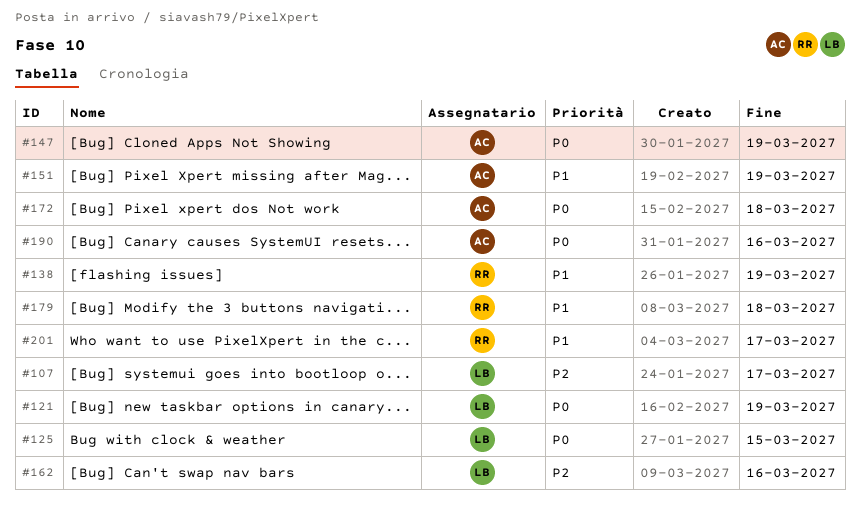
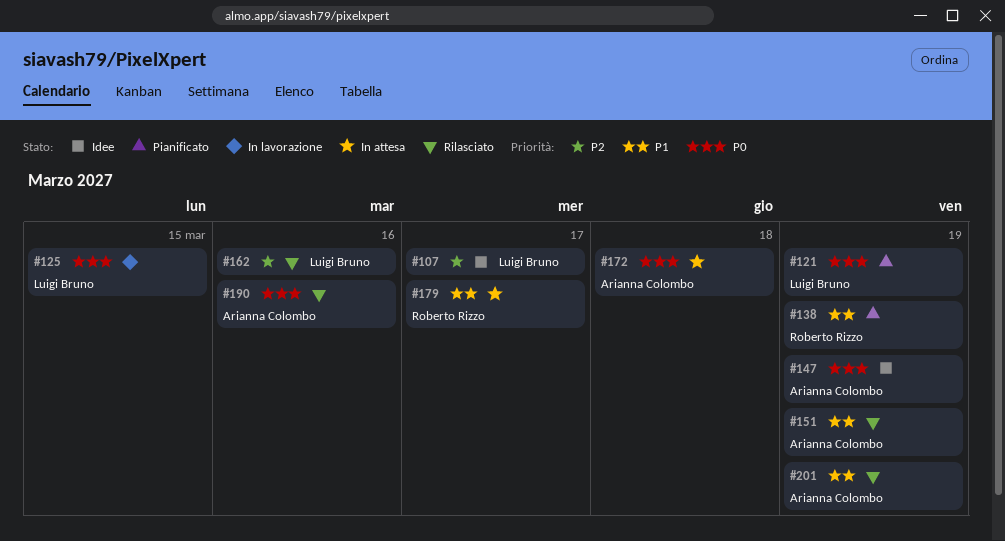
#179, due: Mar 18 -> Mar 17
#201, owner: Roberto Rizzo -> Arianna Colombo
#201, due: Mar 17 -> Mar 19

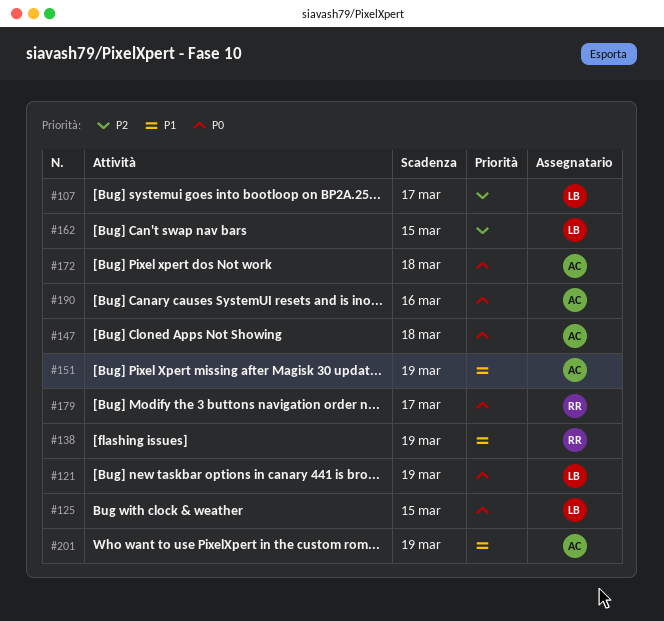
#147, due: Mar 19 -> Mar 18
#162, due: Mar 16 -> Mar 15
#179, priority: P1 -> P0

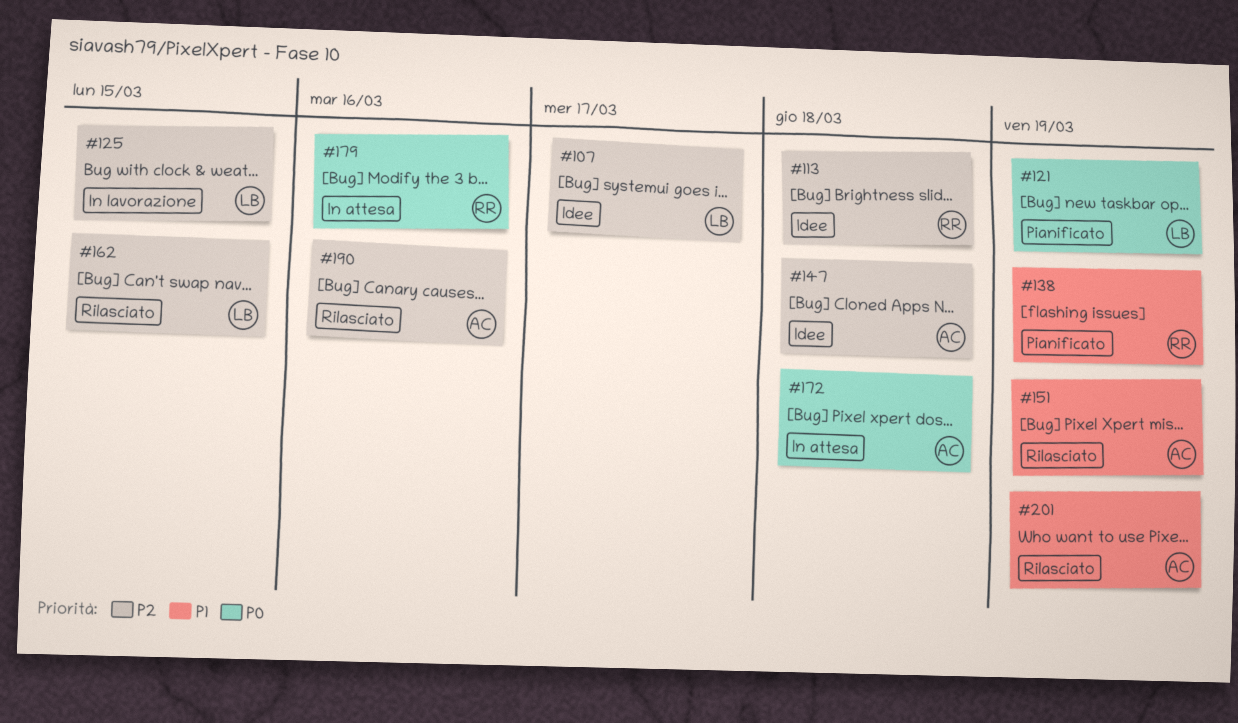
#113: none -> present
#125, priority: P0 -> P2
#147, priority: P0 -> P2
#179, due: Mar 17 -> Mar 16
#190, priority: P0 -> P2

